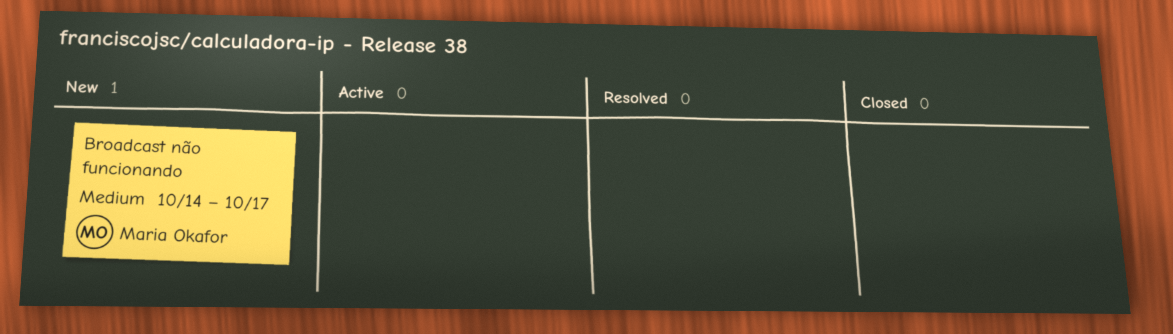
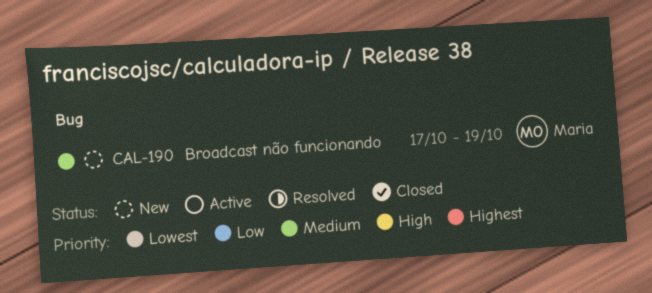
Broadcast não funcionando, start: Oct 14 -> Oct 17
Broadcast não funcionando, due: Oct 17 -> Oct 19

